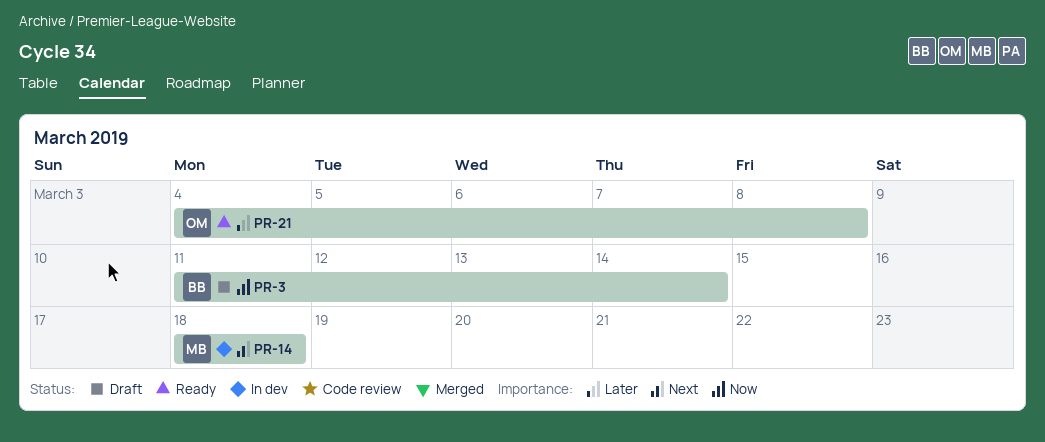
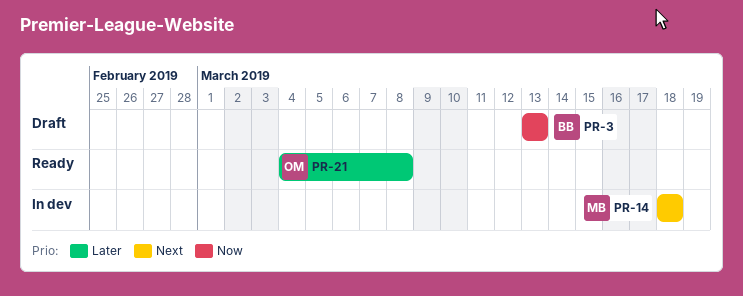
PR-3, start: Mar 11 -> Mar 13
PR-3, due: Mar 14 -> Mar 13

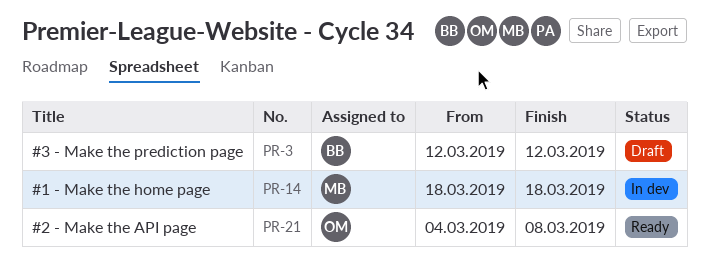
PR-3, start: Mar 13 -> Mar 12
PR-3, due: Mar 13 -> Mar 12

